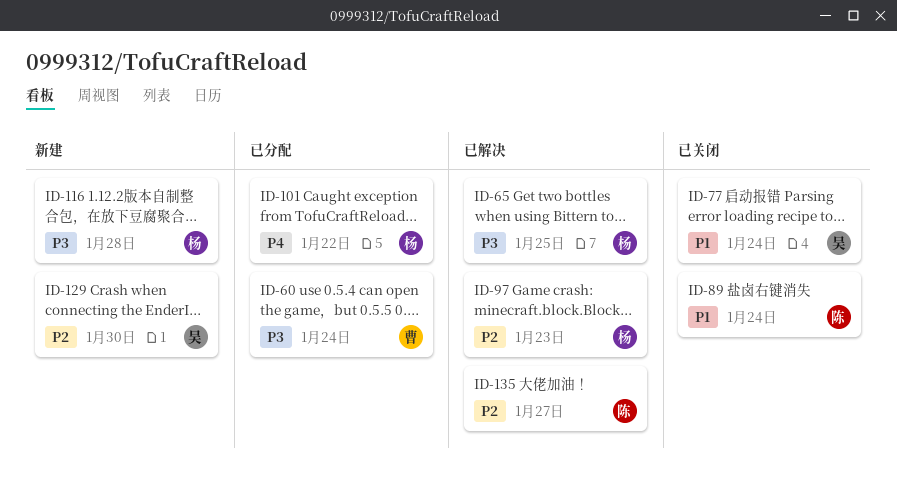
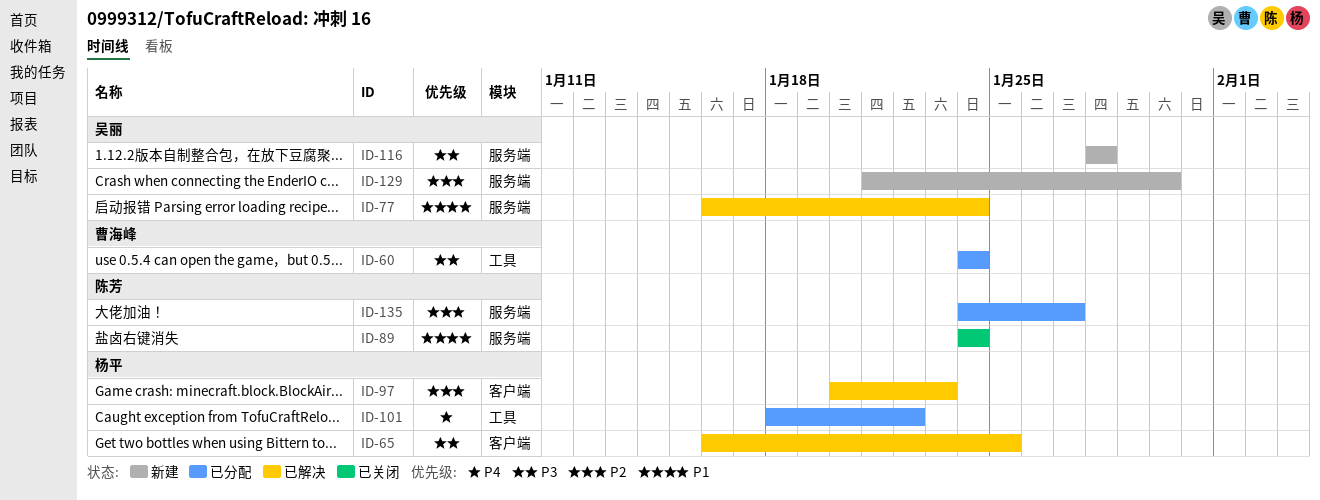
ID-77, status: 已关闭 -> 已解决
ID-116, owner: 杨平 -> 吴丽
ID-135, status: 已解决 -> 已分配

